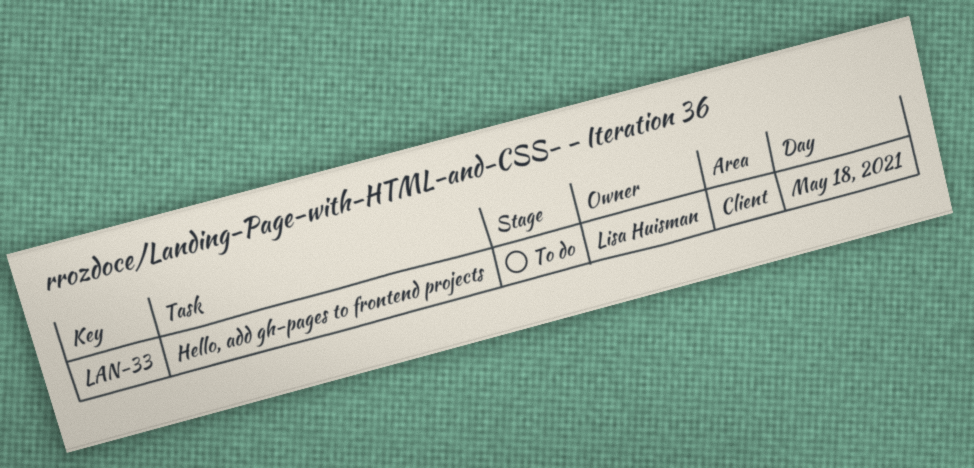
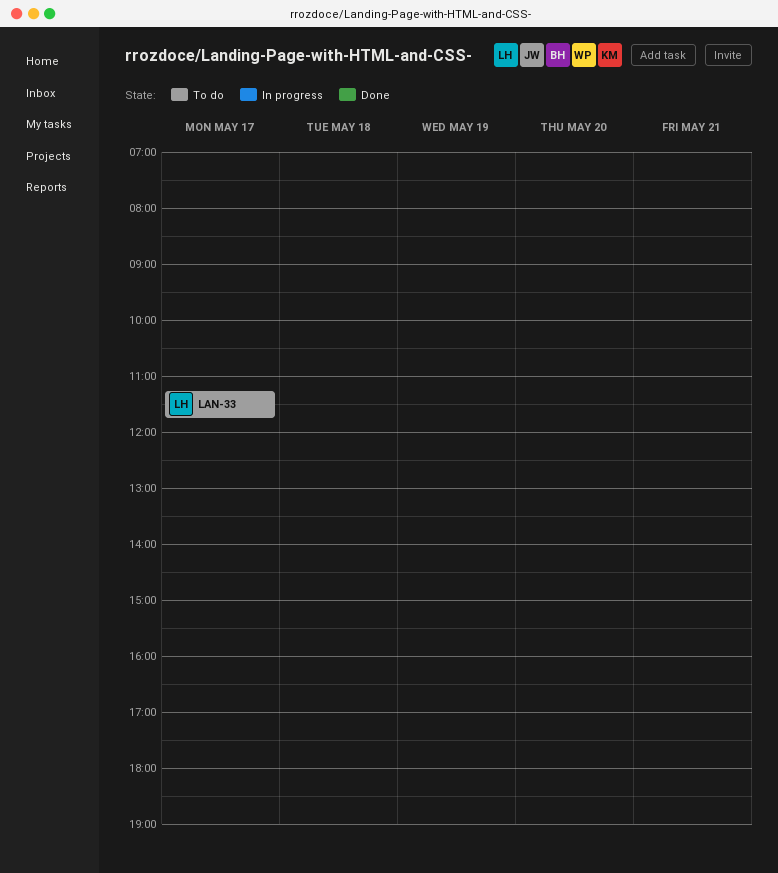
LAN-33, day: May 18 -> May 17

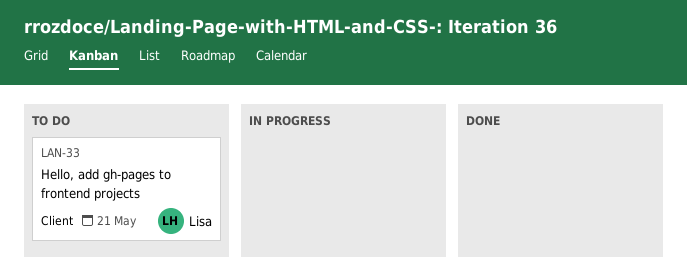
LAN-33, day: May 17 -> May 21

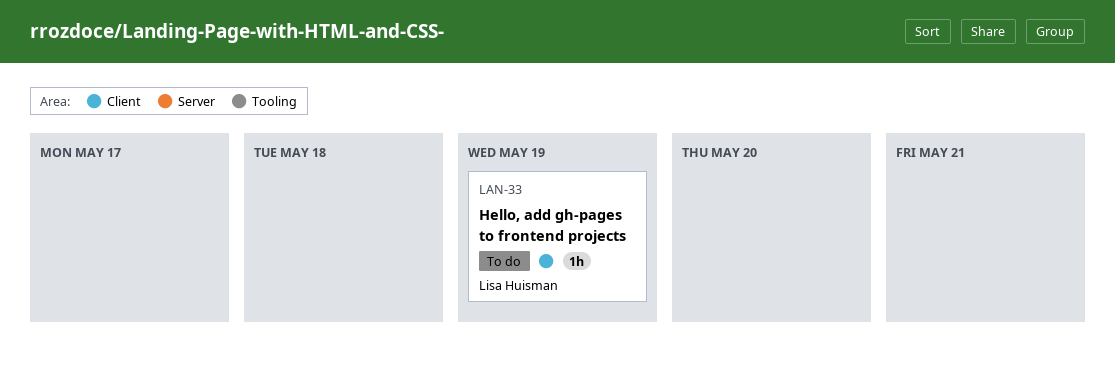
LAN-33, day: May 21 -> May 19

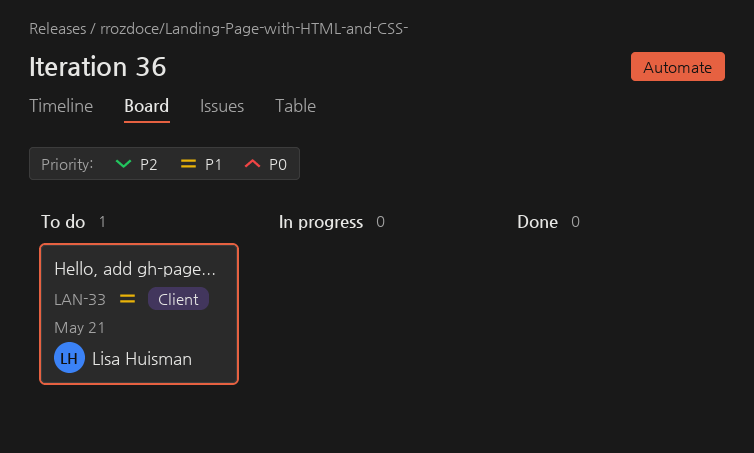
LAN-33, day: May 19 -> May 21

